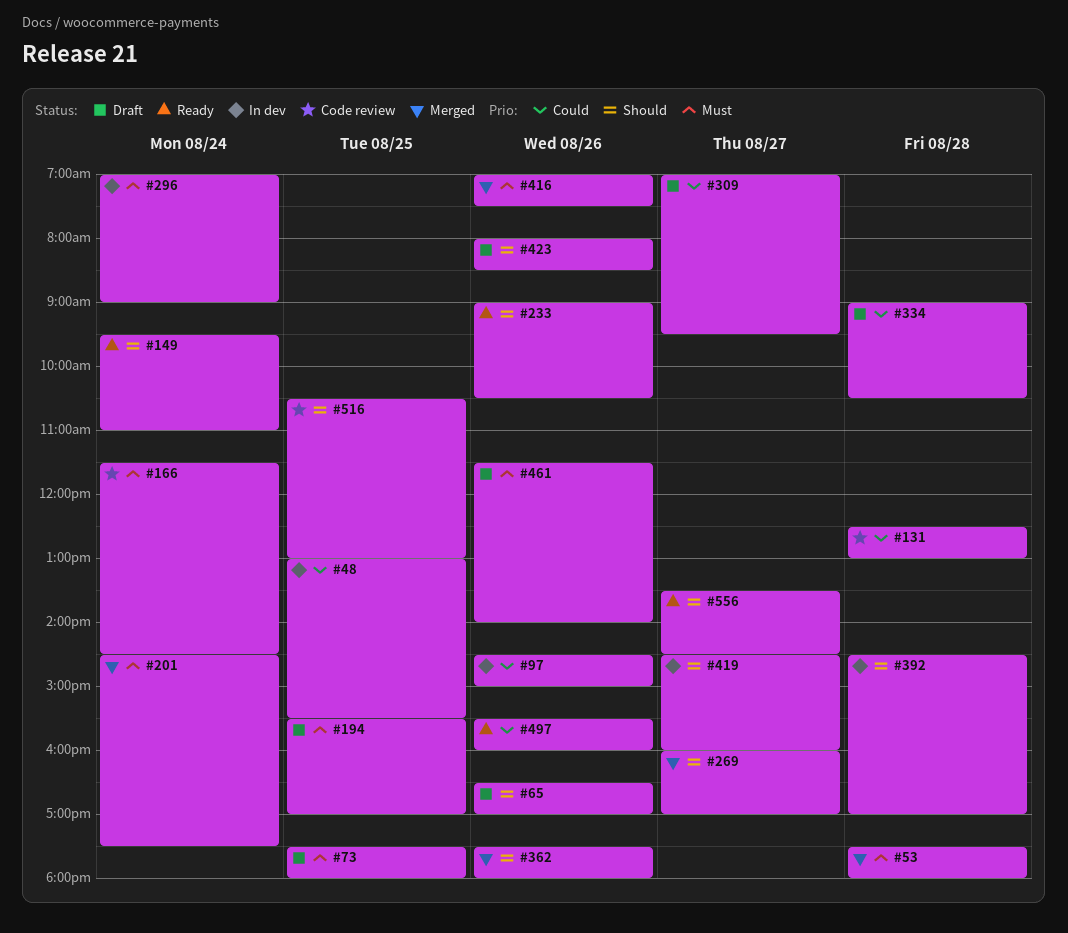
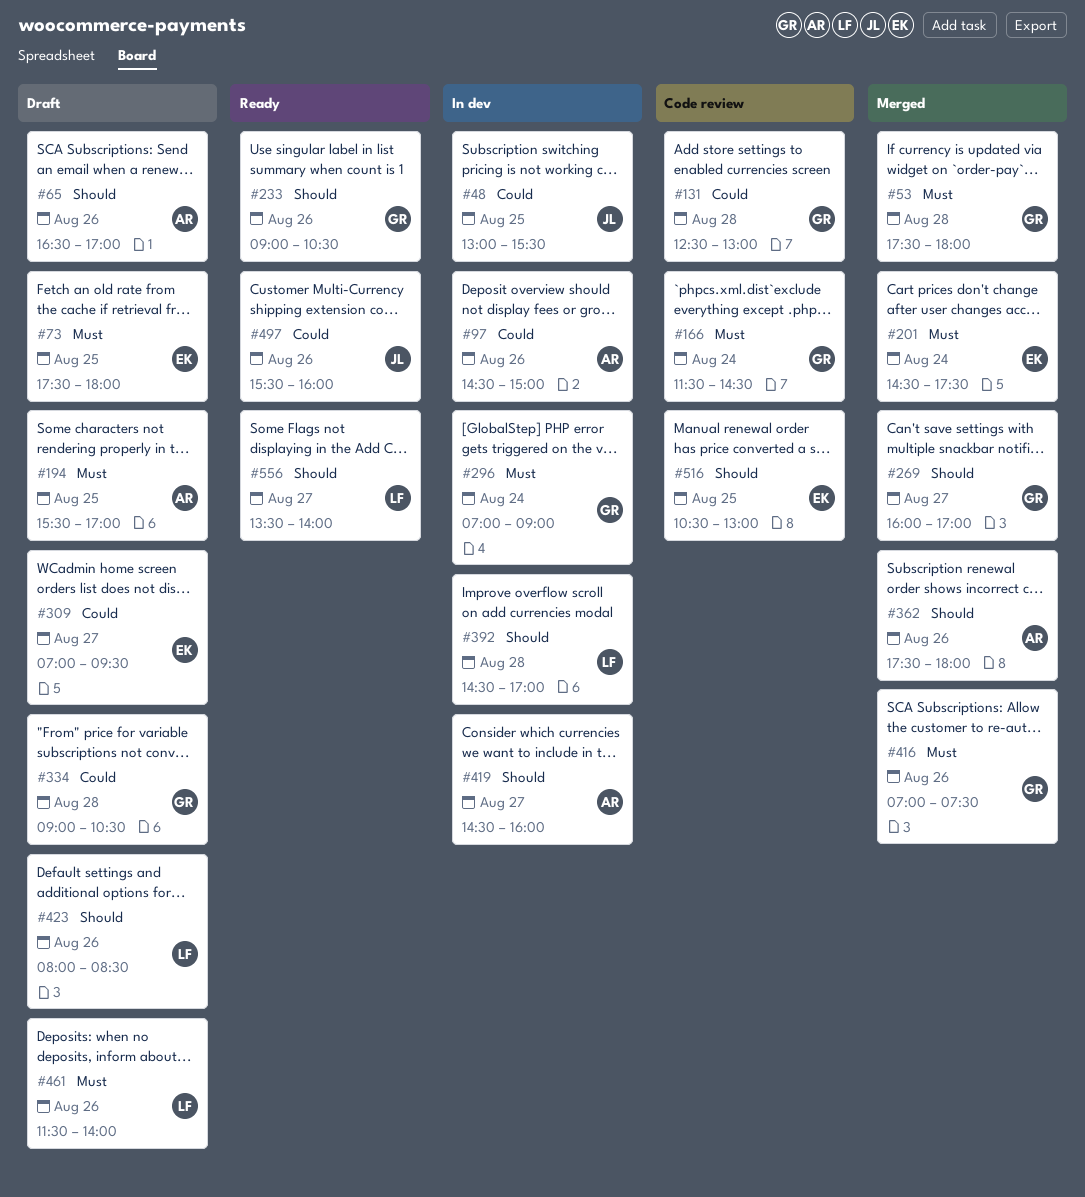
#149: present -> none
#556, ends: 14:30 -> 14:00

